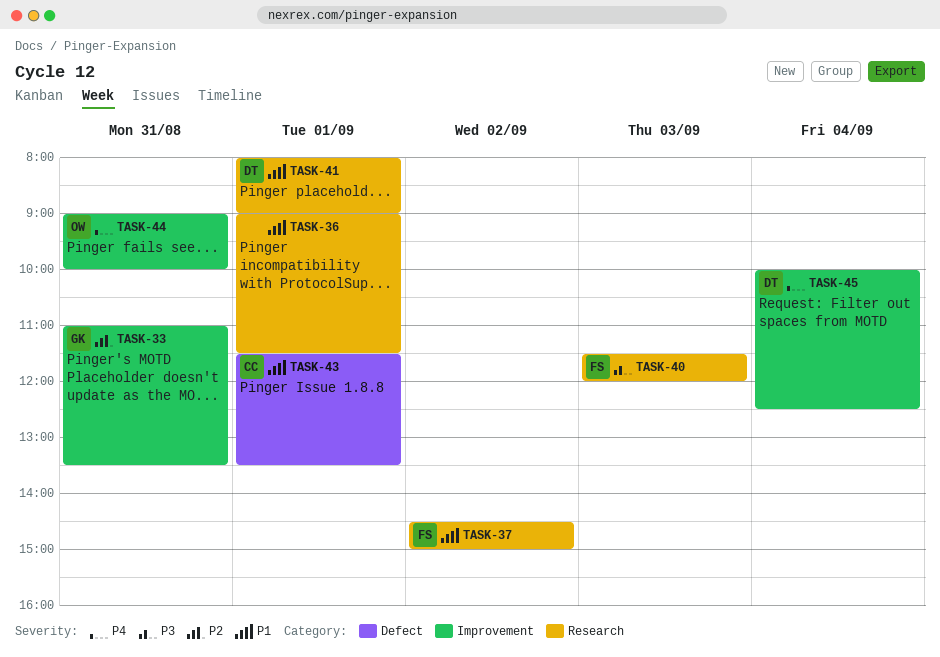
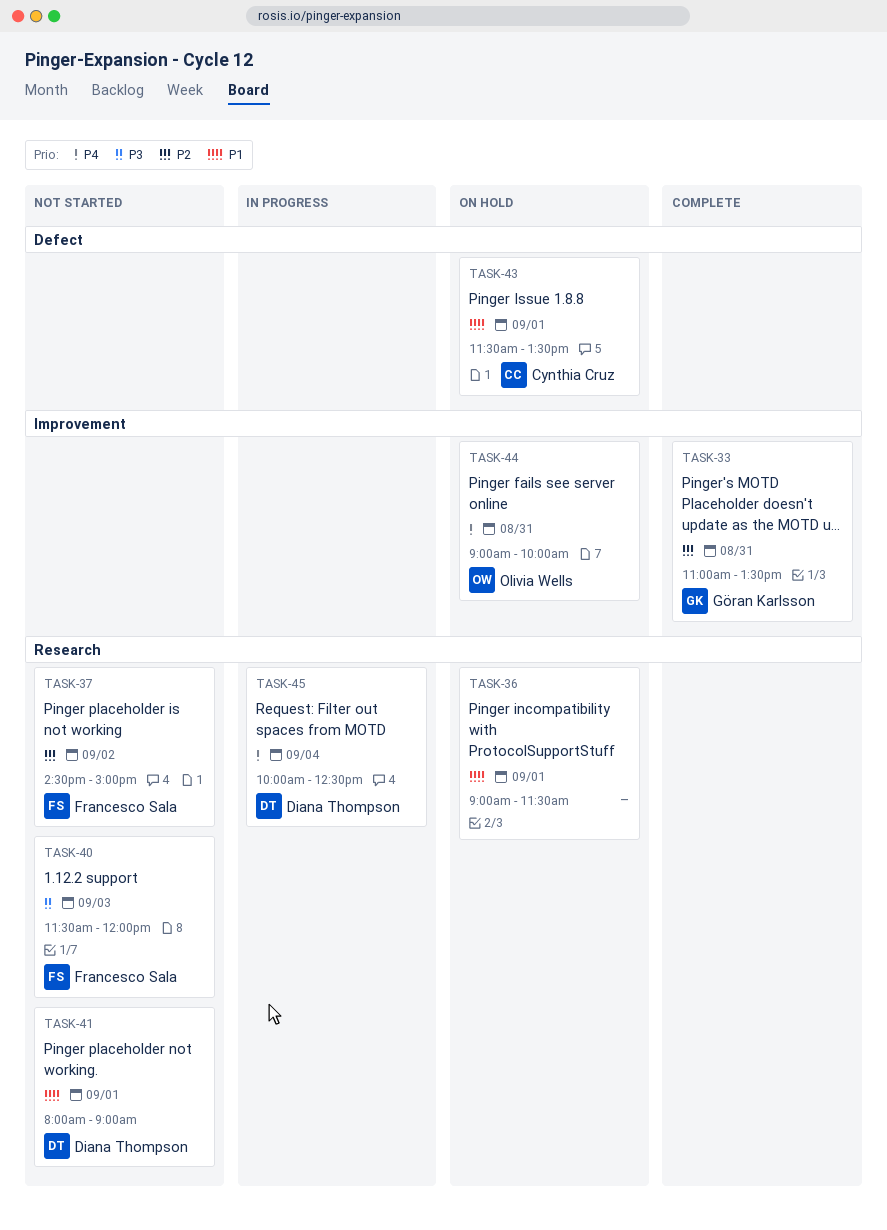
TASK-37, priority: P1 -> P2
TASK-45, label: Improvement -> Research

